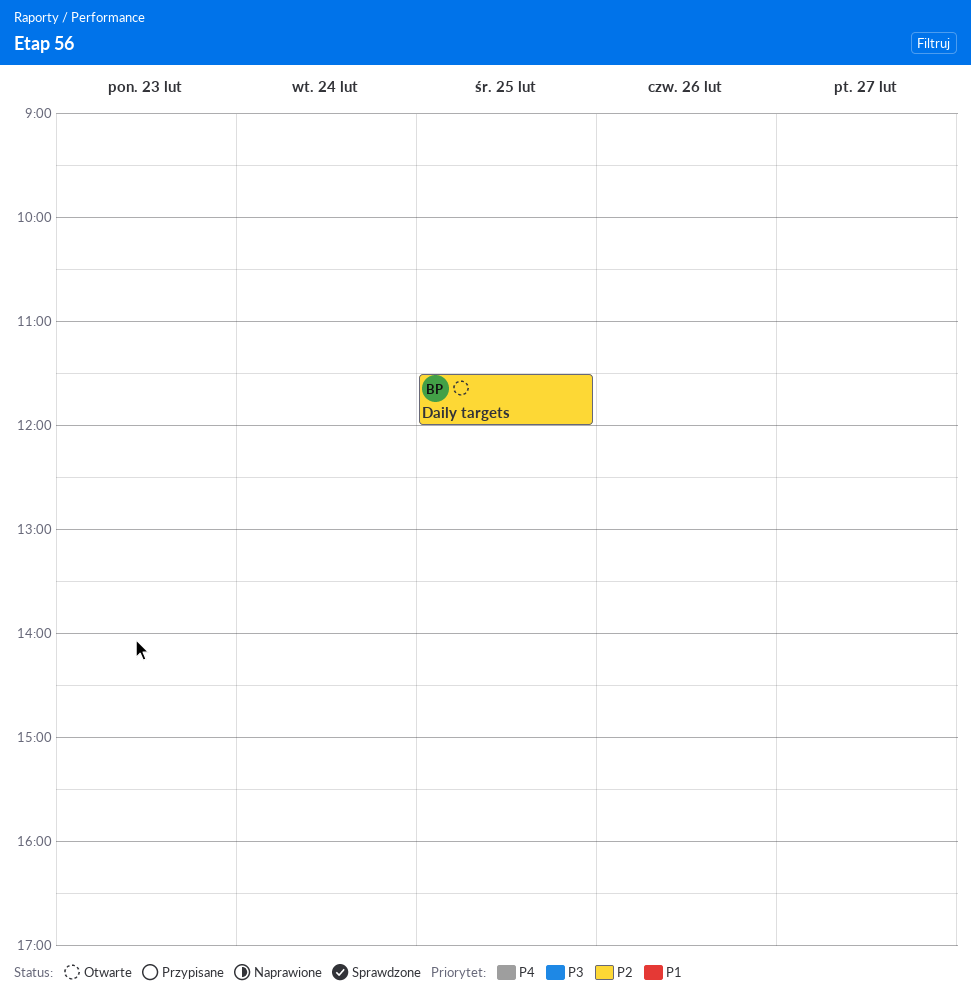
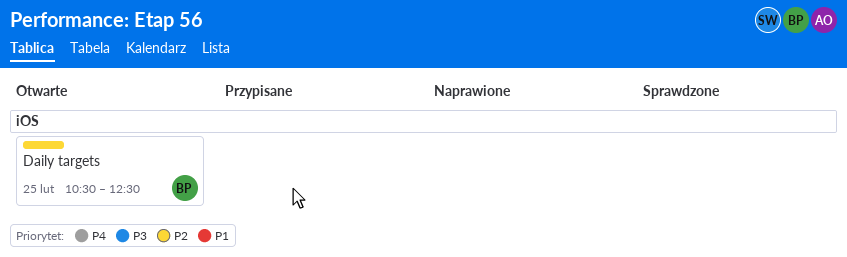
Daily targets, begins: 11:30 -> 10:30
Daily targets, ends: 12:00 -> 12:30

